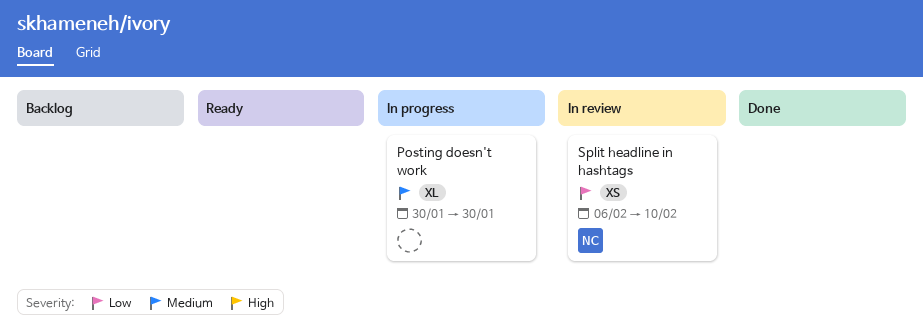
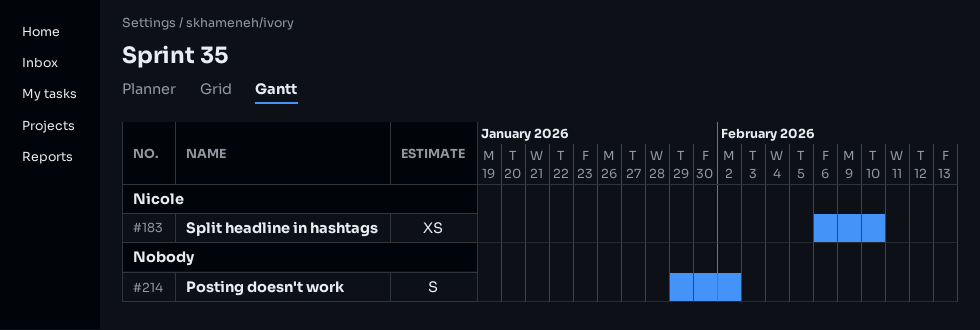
Posting doesn't work, estimate: XL -> S
Posting doesn't work, start: Jan 30 -> Jan 29
Posting doesn't work, due: Jan 30 -> Feb 2

